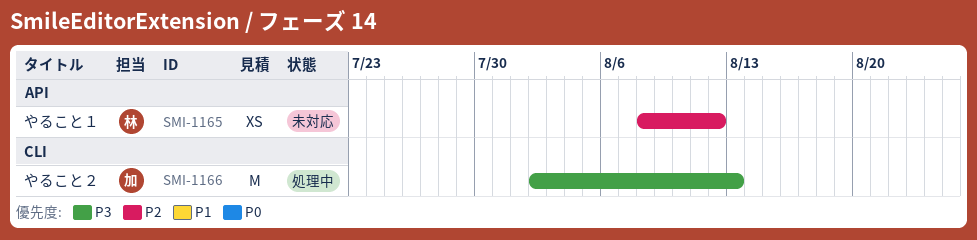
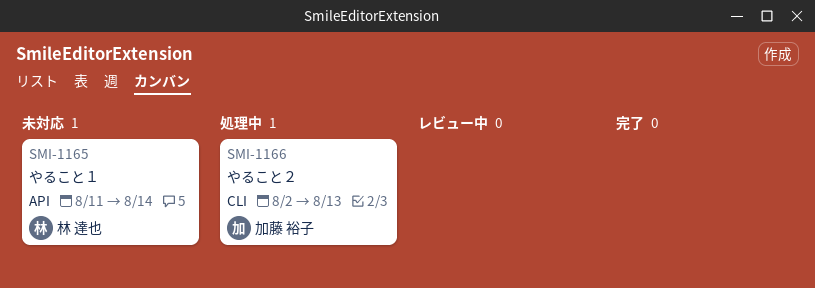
SMI-1165, start: Aug 8 -> Aug 11
SMI-1165, due: Aug 12 -> Aug 14

